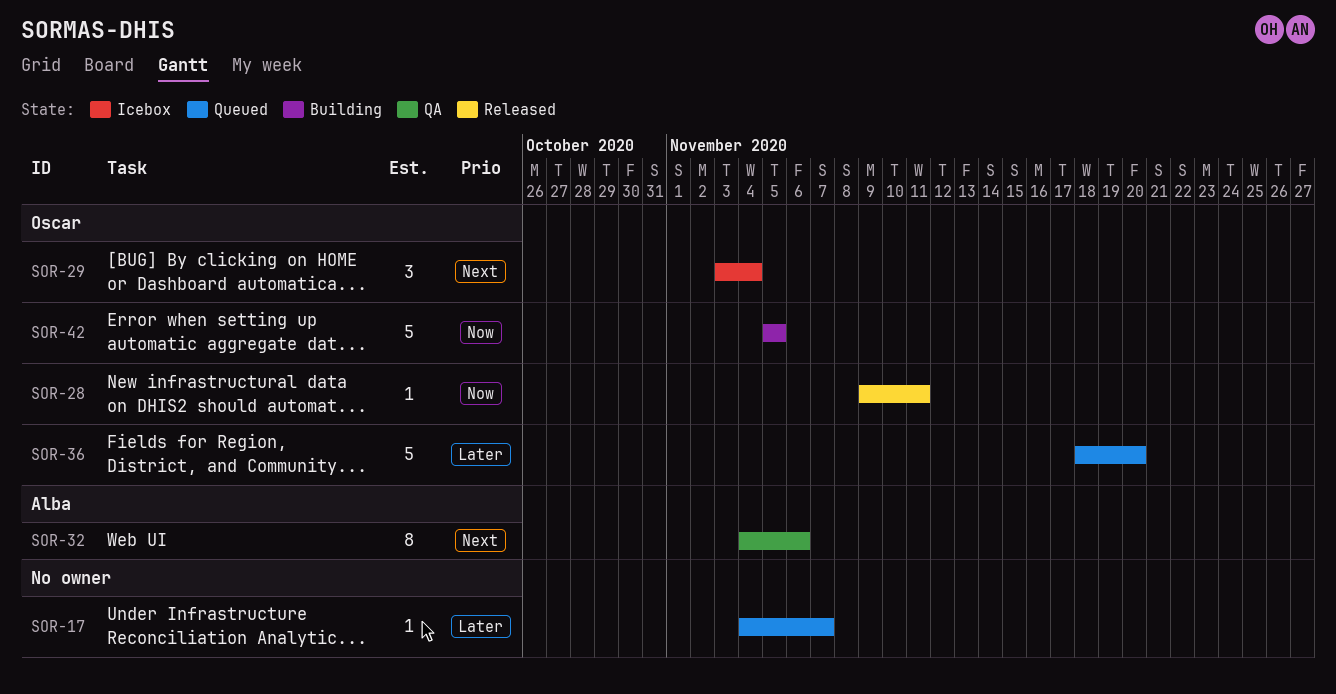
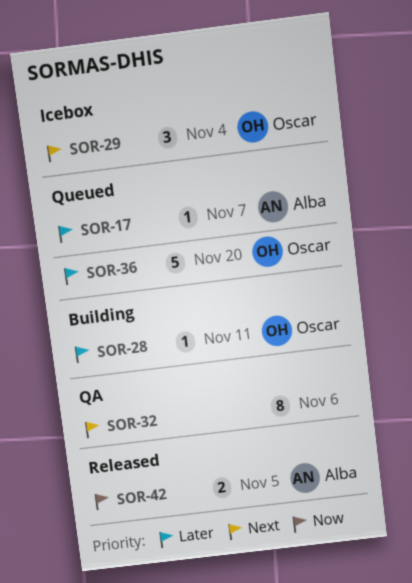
SOR-17, owner: none -> Alba
SOR-28, status: Released -> Building
SOR-28, priority: Now -> Later
SOR-32, owner: Alba -> none
SOR-42, status: Building -> Released
SOR-42, owner: Oscar -> Alba
SOR-42, estimate: 5 -> 2

